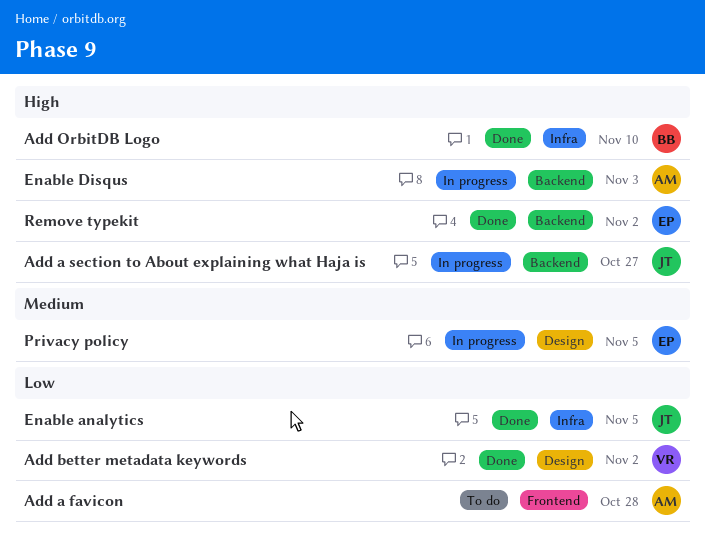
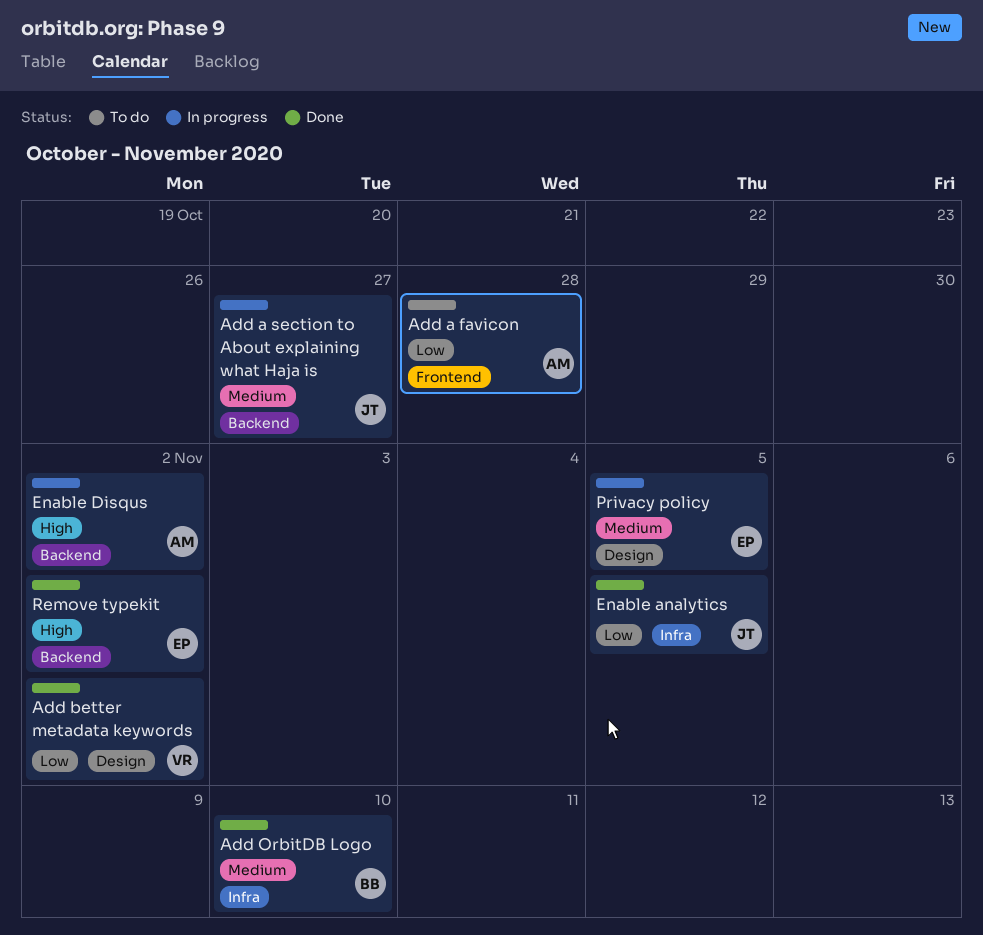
Add a section to About explaining what Haja is, priority: High -> Medium
Add OrbitDB Logo, priority: High -> Medium
Enable Disqus, due: Nov 3 -> Nov 2

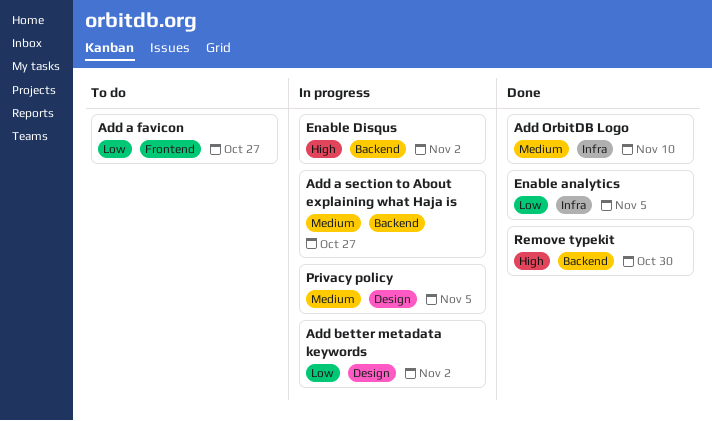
Add a favicon, due: Oct 28 -> Oct 27
Add better metadata keywords, status: Done -> In progress
Remove typekit, due: Nov 2 -> Oct 30

